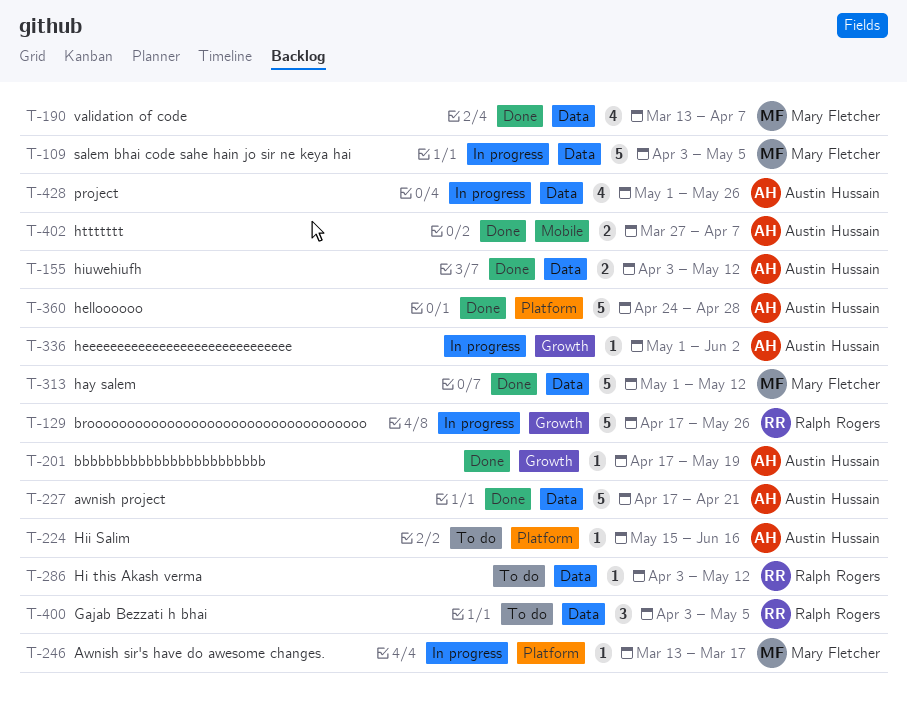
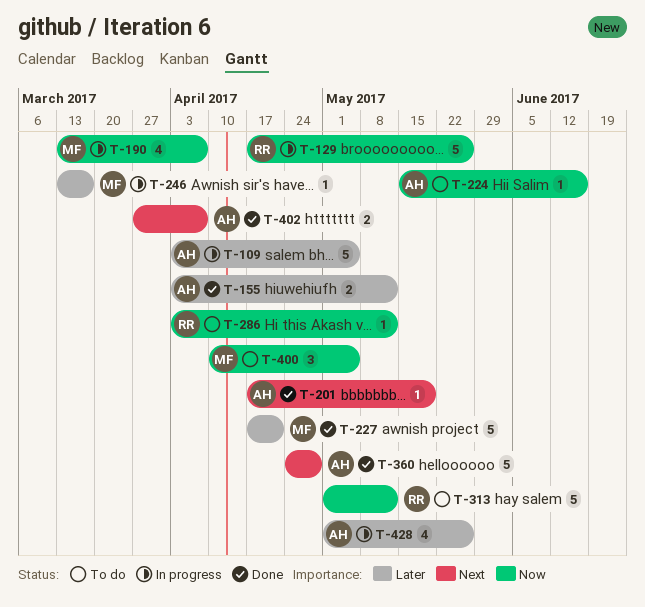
T-109, owner: Mary Fletcher -> Austin Hussain
T-190, status: Done -> In progress
T-227, owner: Austin Hussain -> Mary Fletcher
T-313, status: Done -> To do
T-313, owner: Mary Fletcher -> Ralph Rogers
T-336: present -> none
T-400, owner: Ralph Rogers -> Mary Fletcher
T-400, start: Apr 3 -> Apr 10

